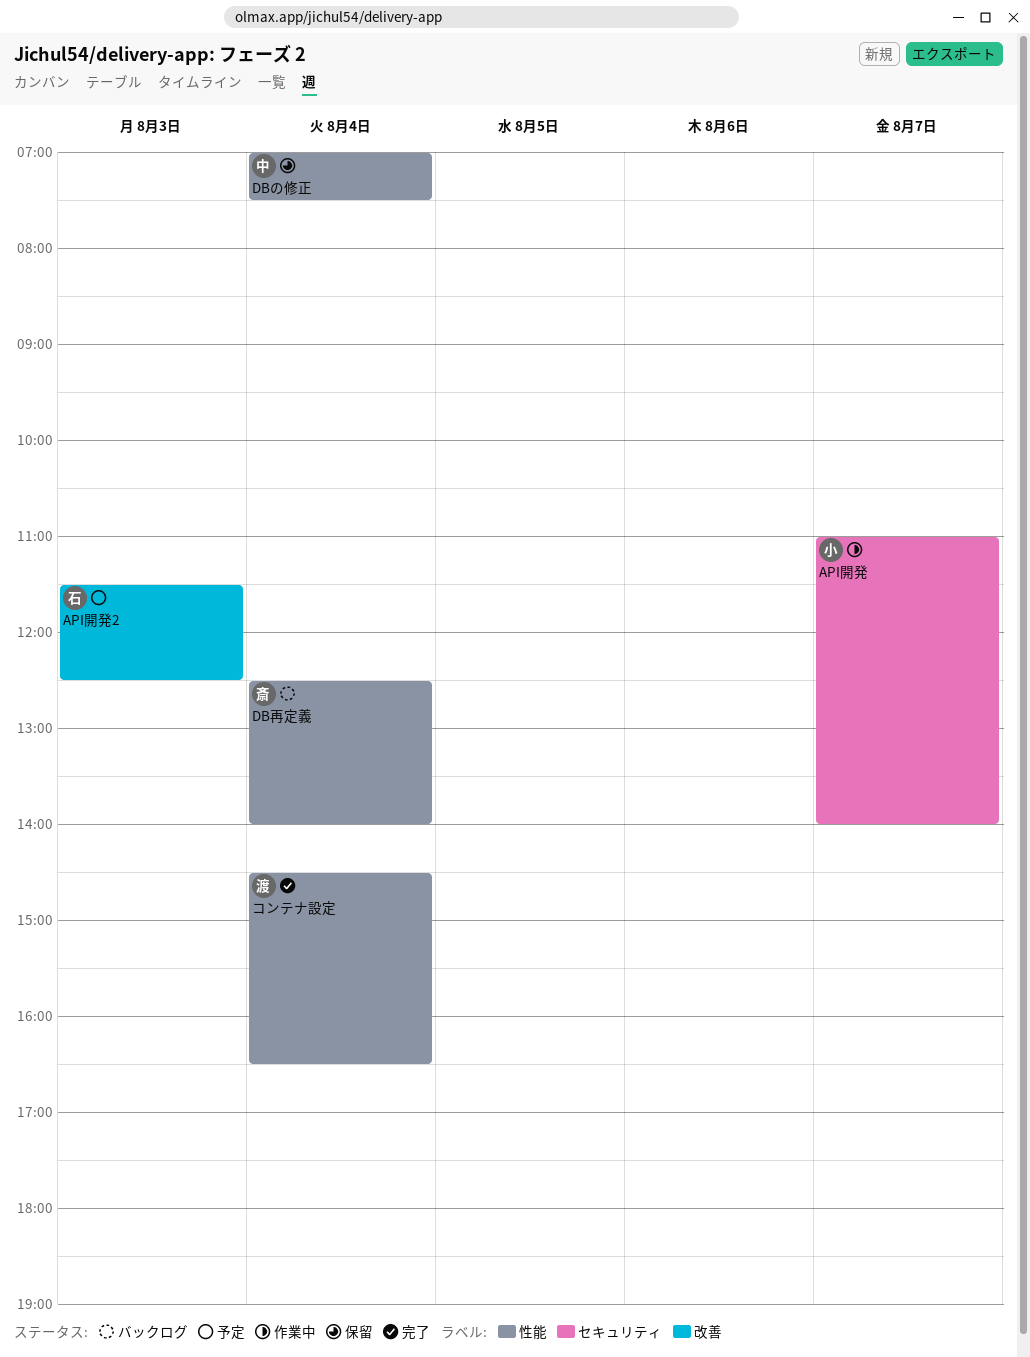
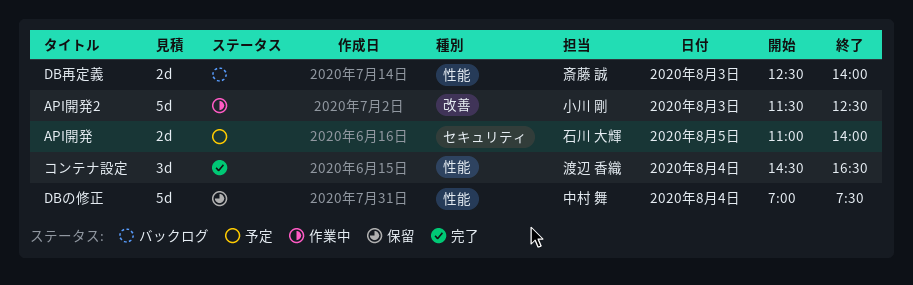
API開発, status: 作業中 -> 予定
API開発, owner: 小川 剛 -> 石川 大輝
API開発, day: Aug 7 -> Aug 5
API開発2, status: 予定 -> 作業中
API開発2, owner: 石川 大輝 -> 小川 剛
DB再定義, day: Aug 4 -> Aug 3

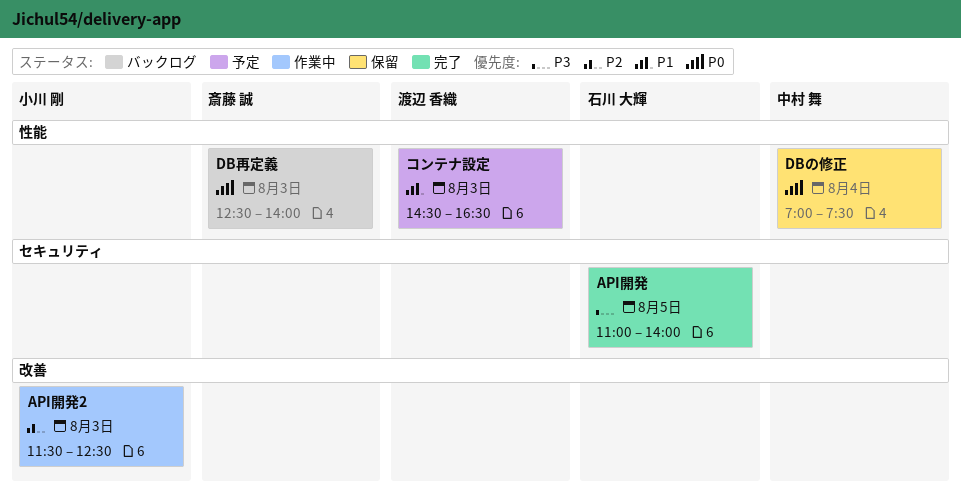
API開発, status: 予定 -> 完了
コンテナ設定, status: 完了 -> 予定
コンテナ設定, day: Aug 4 -> Aug 3

